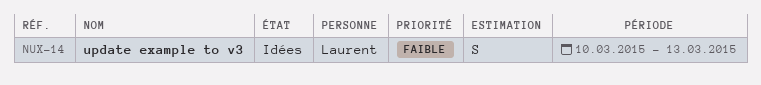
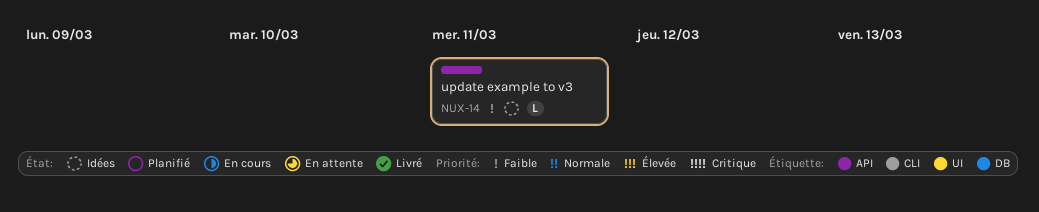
NUX-14, estimate: S -> L
NUX-14, due: Mar 13 -> Mar 11

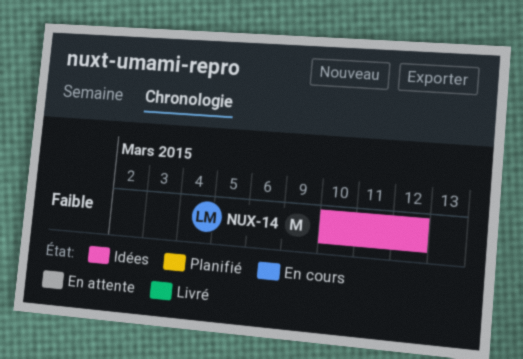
NUX-14, estimate: L -> M
NUX-14, due: Mar 11 -> Mar 12

